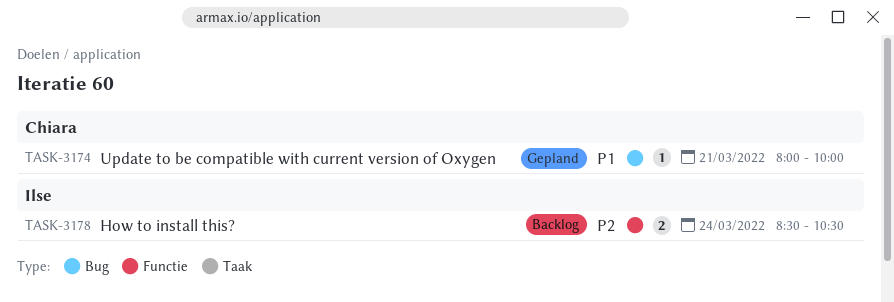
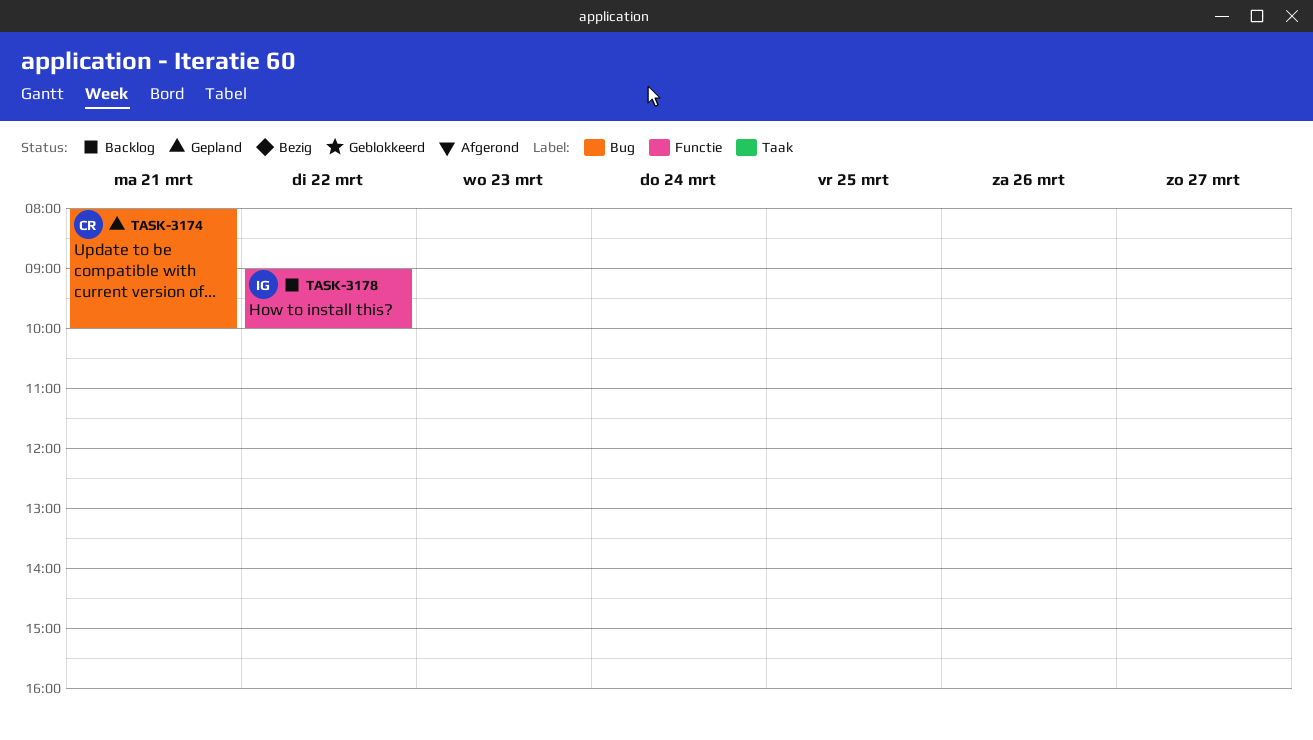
TASK-3178, day: Mar 24 -> Mar 22
TASK-3178, begins: 08:30 -> 09:00
TASK-3178, ends: 10:30 -> 10:00

